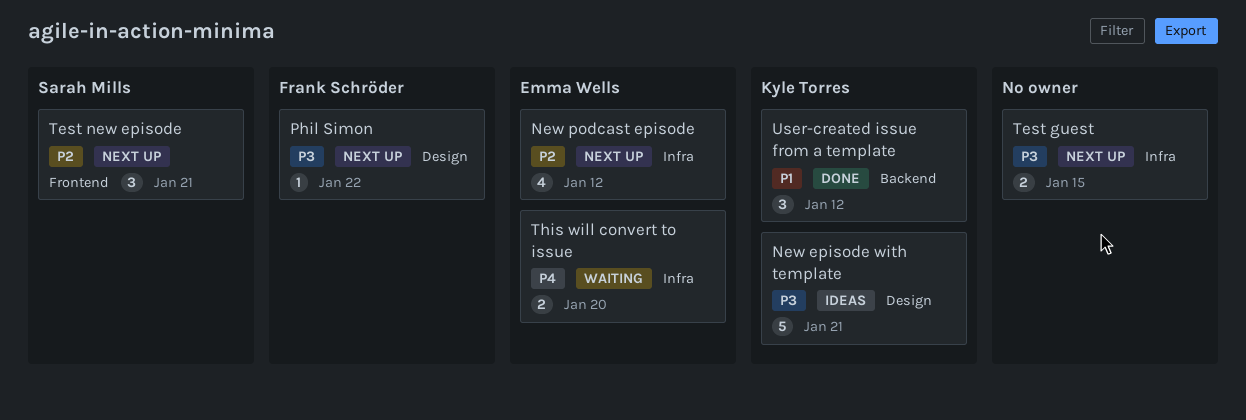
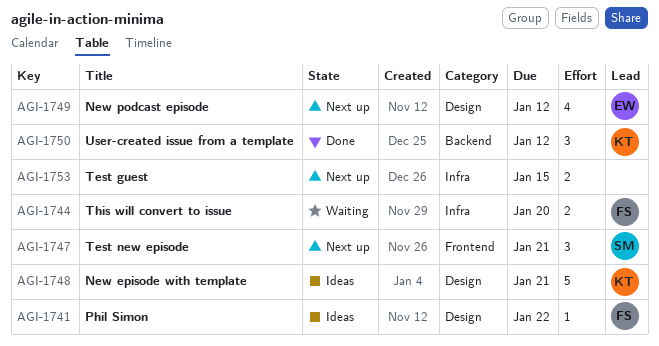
New podcast episode, label: Infra -> Design
Phil Simon, status: Next up -> Ideas
This will convert to issue, owner: Emma Wells -> Frank Schröder

